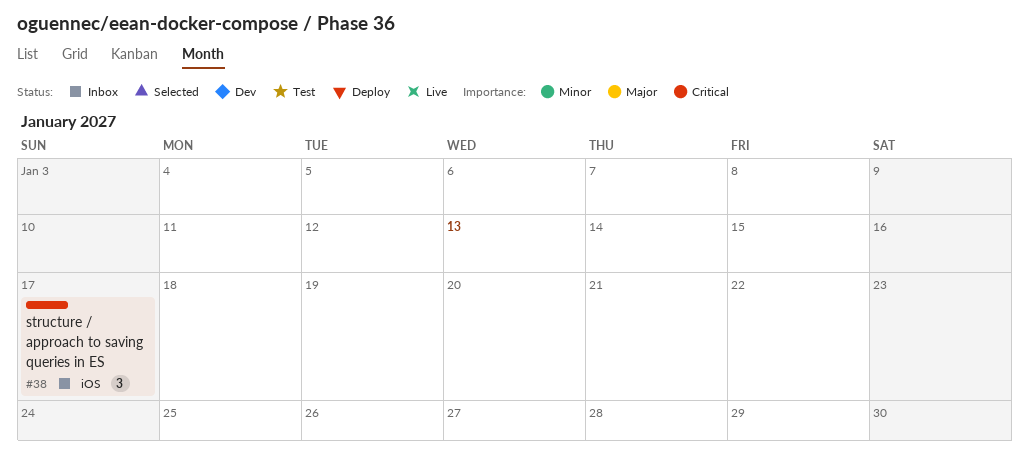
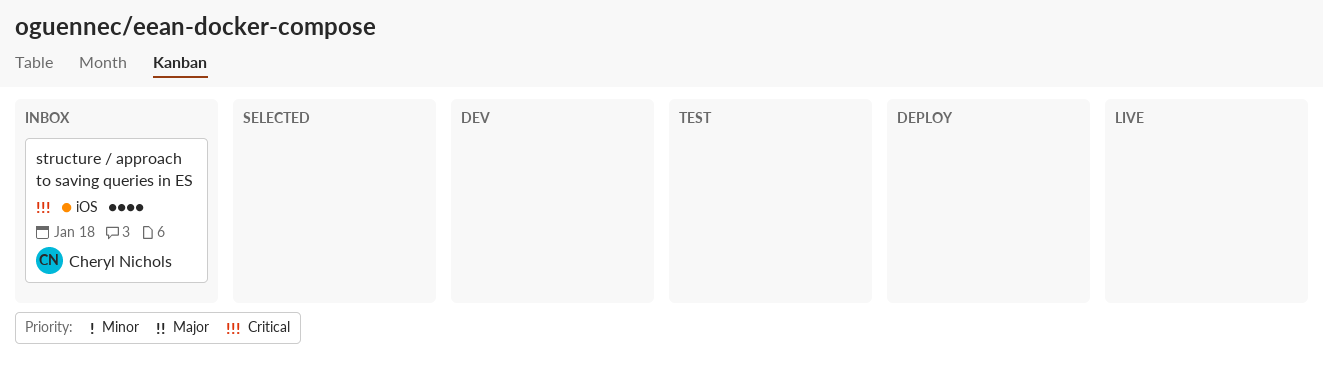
structure / approach to saving queries in ES, estimate: 3 -> 4
structure / approach to saving queries in ES, due: Jan 17 -> Jan 18

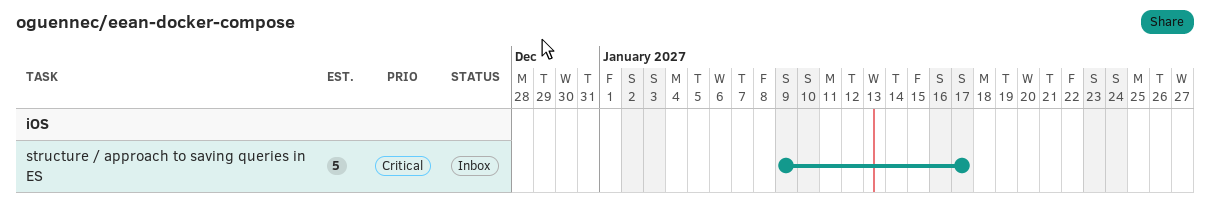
structure / approach to saving queries in ES, estimate: 4 -> 5
structure / approach to saving queries in ES, due: Jan 18 -> Jan 17

